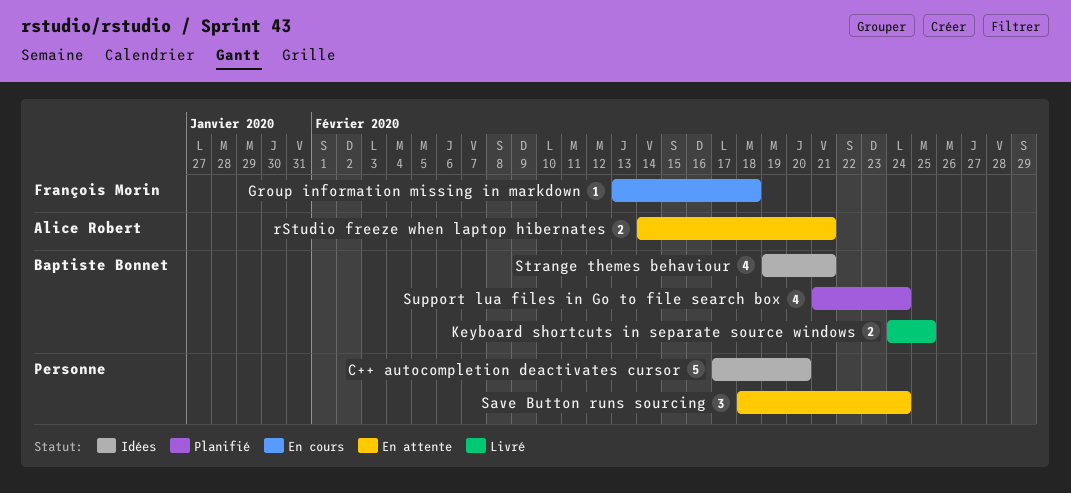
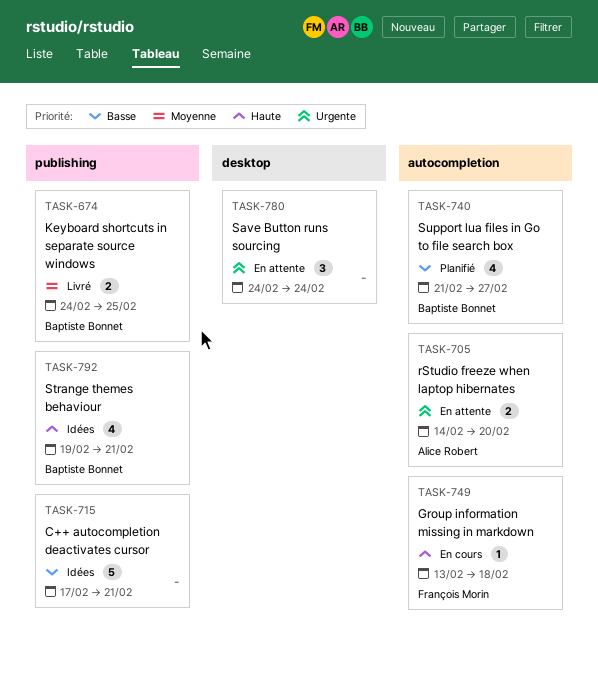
C++ autocompletion deactivates cursor, due: Feb 20 -> Feb 21
rStudio freeze when laptop hibernates, due: Feb 21 -> Feb 20
Save Button runs sourcing, start: Feb 18 -> Feb 24
Support lua files in Go to file search box, due: Feb 24 -> Feb 27

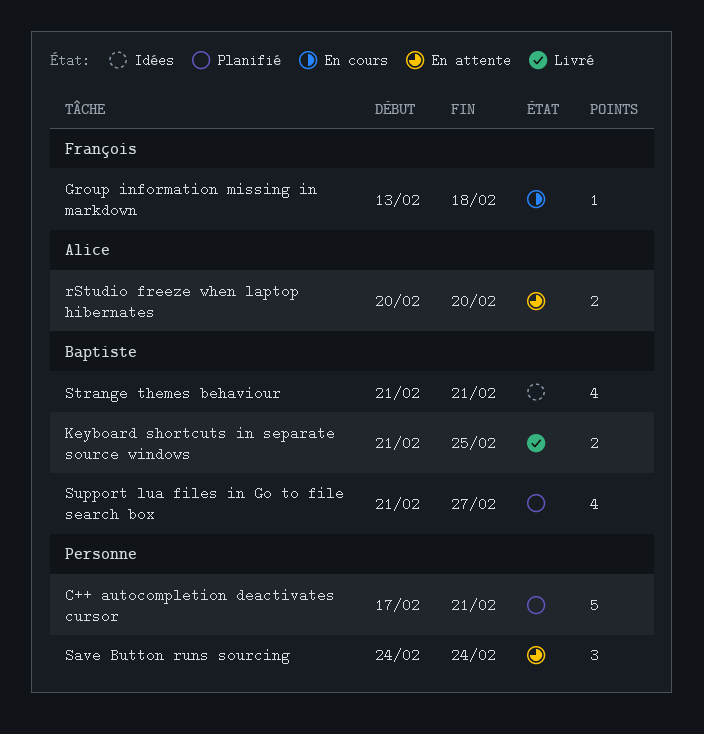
C++ autocompletion deactivates cursor, status: Idées -> Planifié
Keyboard shortcuts in separate source windows, start: Feb 24 -> Feb 21
rStudio freeze when laptop hibernates, start: Feb 14 -> Feb 20
Strange themes behaviour, start: Feb 19 -> Feb 21

